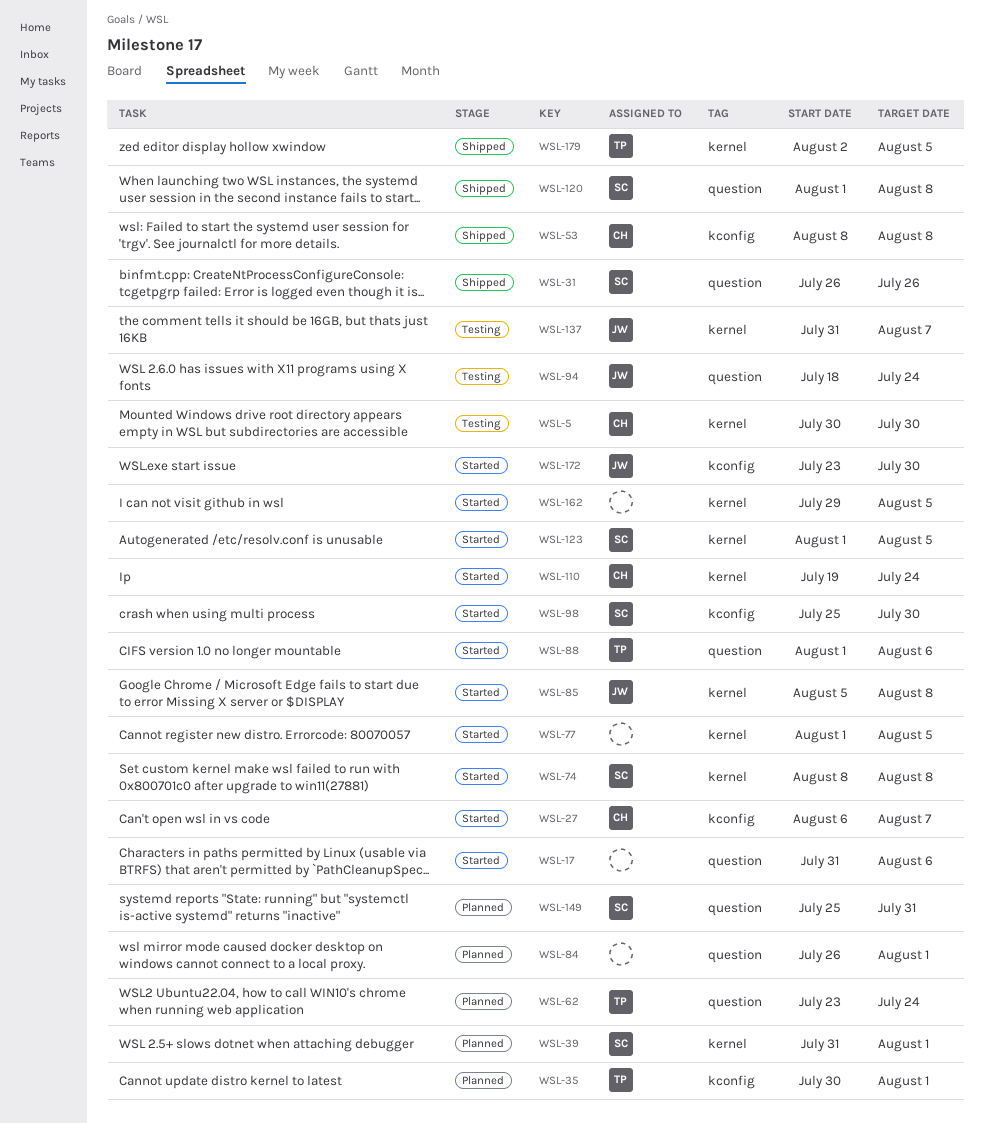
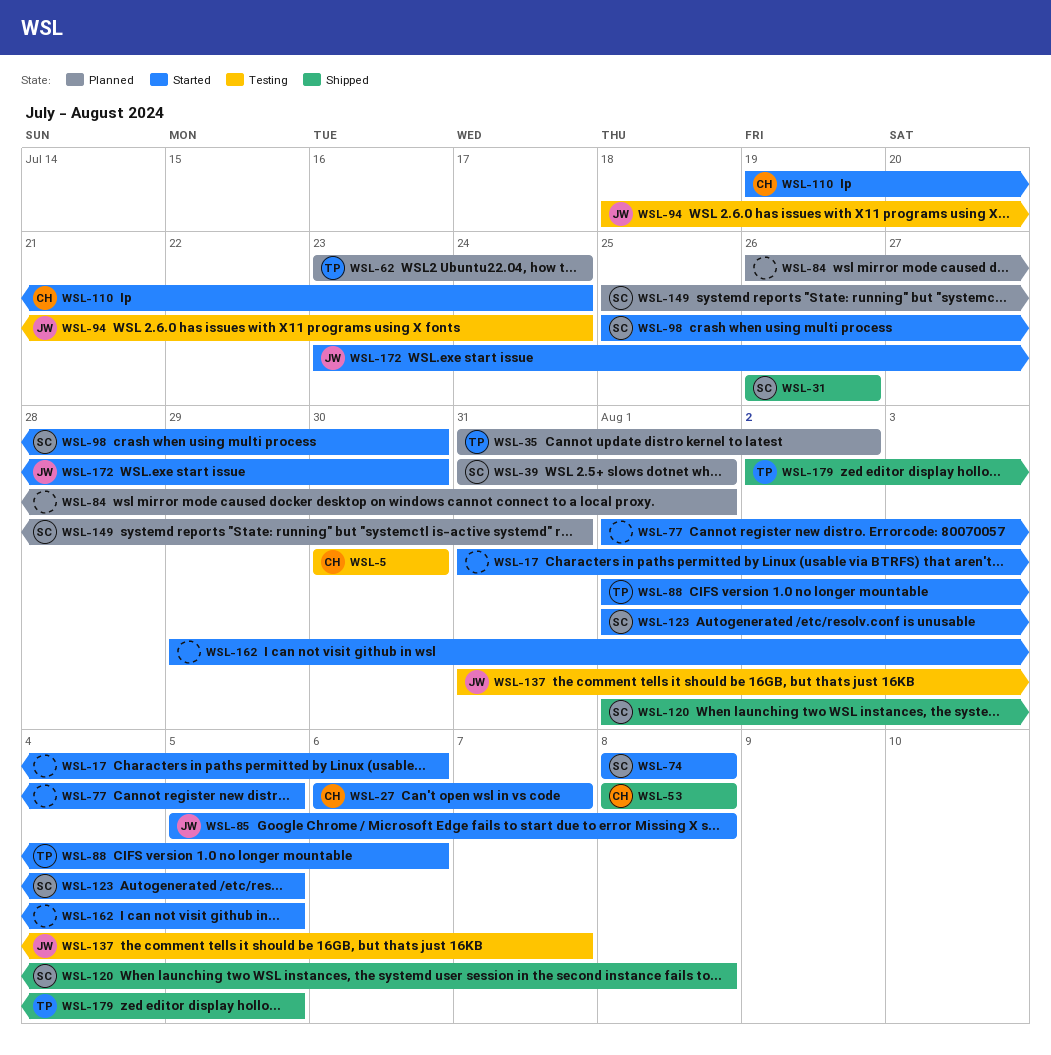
WSL-35, start: Jul 30 -> Jul 31
WSL-35, due: Aug 1 -> Aug 2

